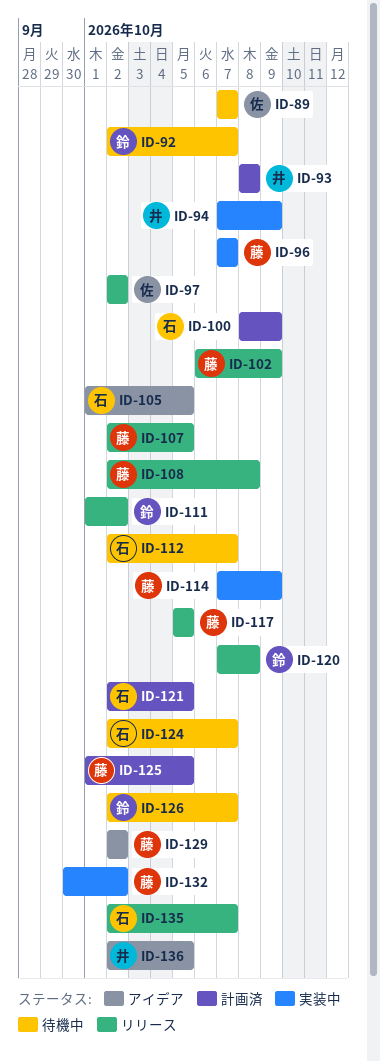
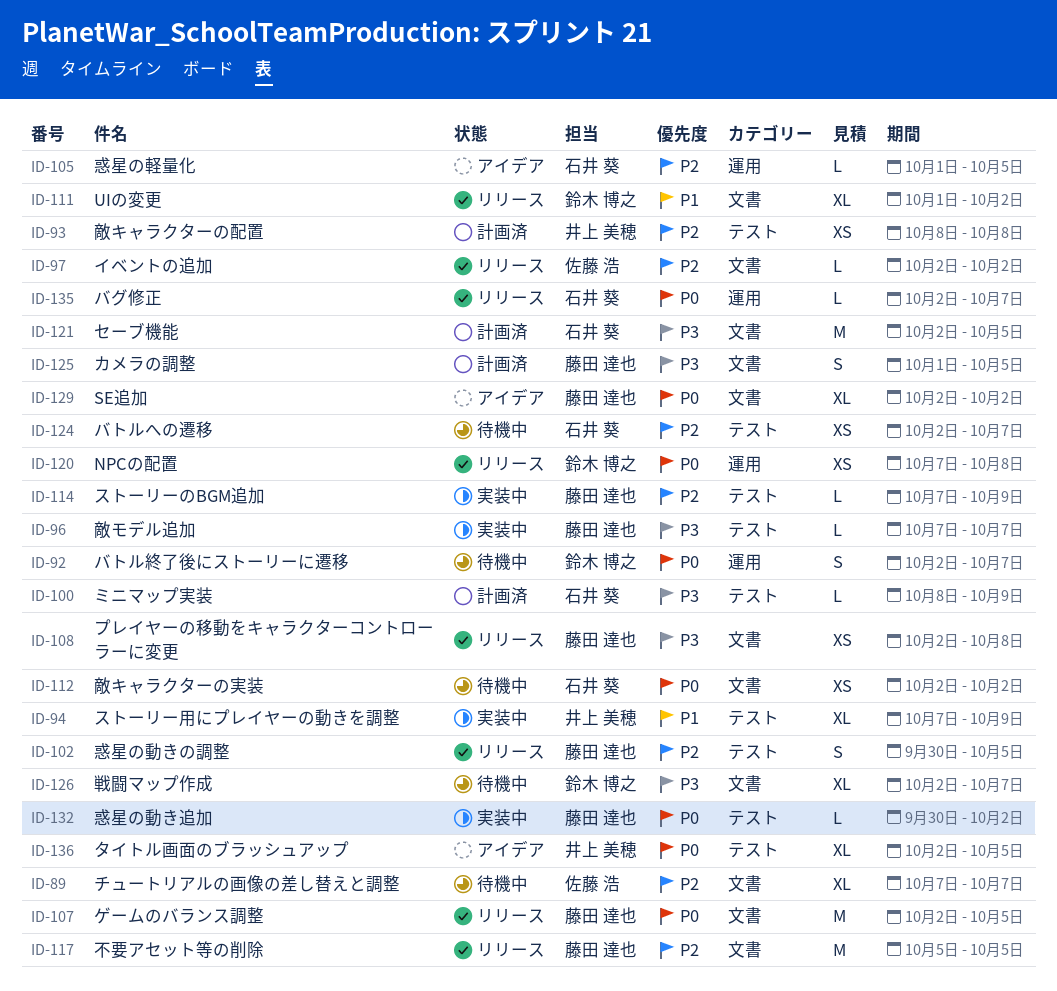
ID-102, start: Oct 6 -> Sep 30
ID-102, due: Oct 9 -> Oct 5
ID-112, due: Oct 7 -> Oct 2

